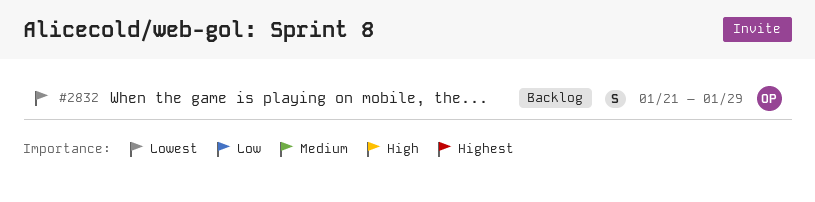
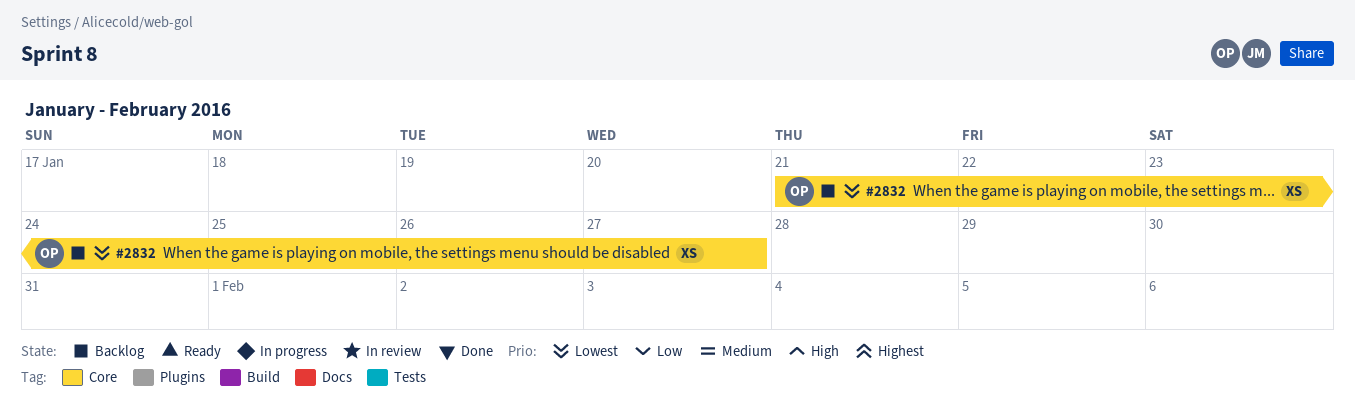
#2832, estimate: S -> XS
#2832, due: Jan 29 -> Jan 27

